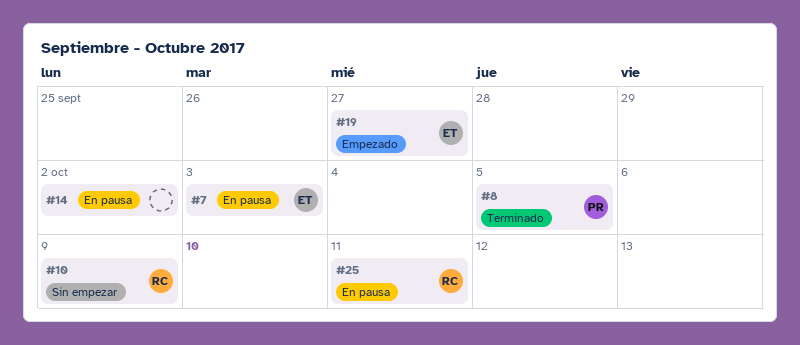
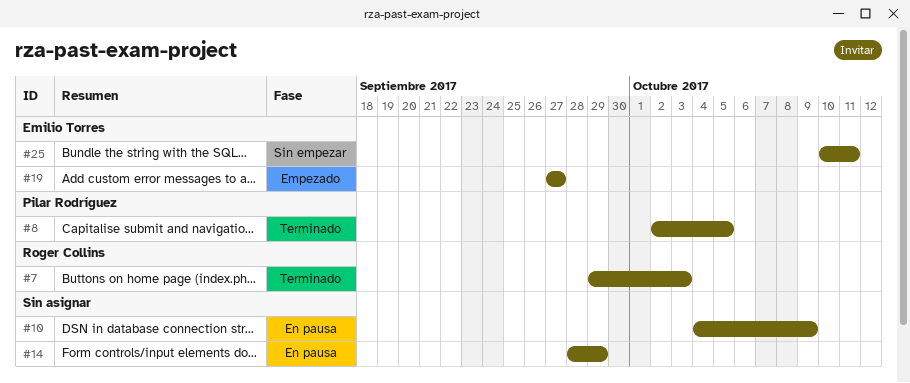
#7, status: En pausa -> Terminado
#7, owner: Emilio Torres -> Roger Collins
#10, status: Sin empezar -> En pausa
#10, owner: Roger Collins -> none
#14, due: Oct 2 -> Sep 29
#25, status: En pausa -> Sin empezar
#25, owner: Roger Collins -> Emilio Torres

